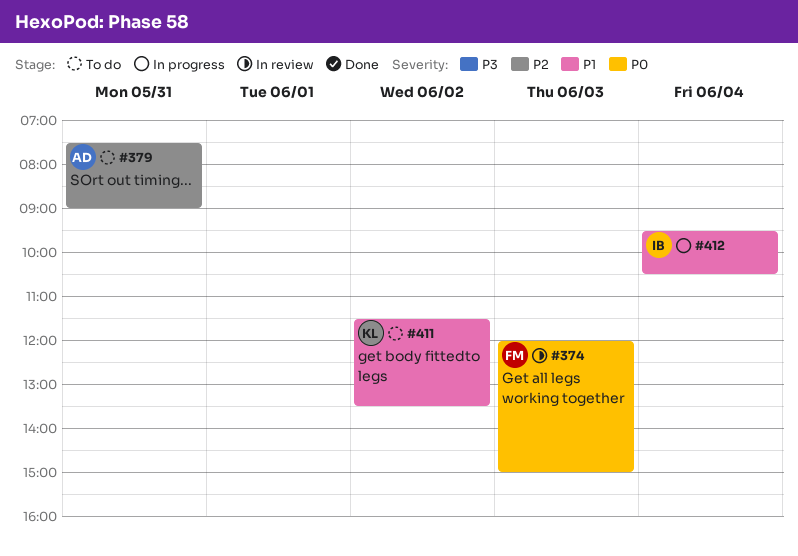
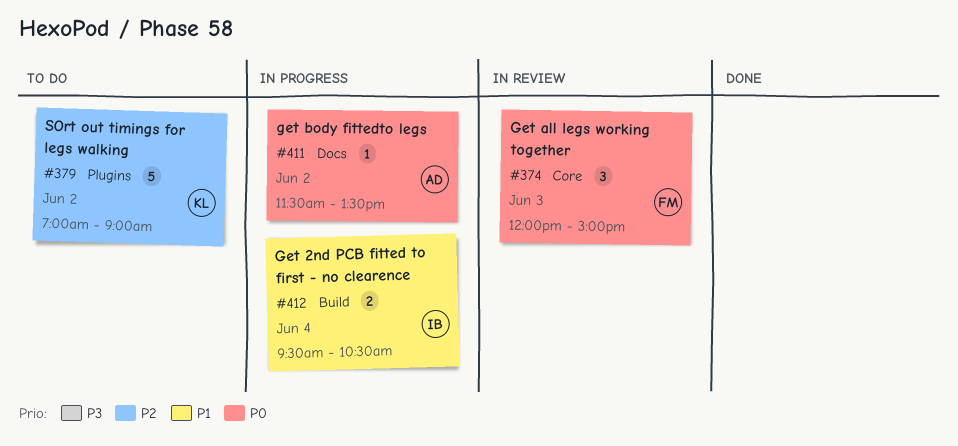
#379, owner: AD -> KL
#379, day: May 31 -> Jun 2
#379, begins: 07:30 -> 07:00
#411, status: To do -> In progress
#411, owner: KL -> AD
#411, priority: P1 -> P0

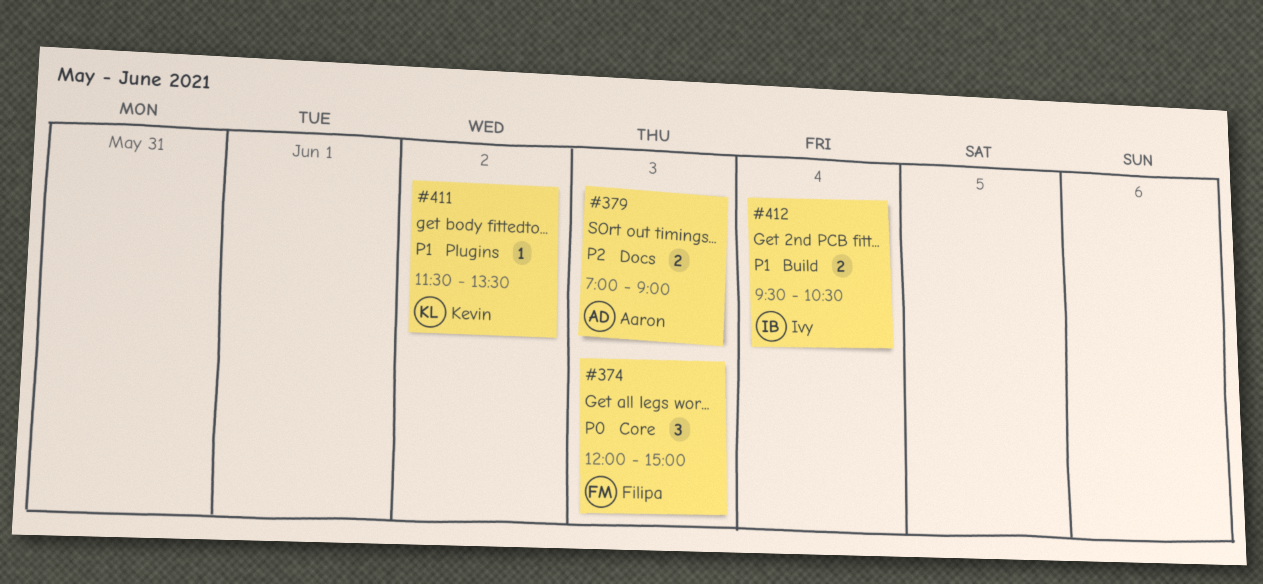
#379, owner: Kevin -> Aaron
#379, label: Plugins -> Docs
#379, estimate: 5 -> 2
#379, day: Jun 2 -> Jun 3
#411, owner: Aaron -> Kevin
#411, priority: P0 -> P1
#411, label: Docs -> Plugins

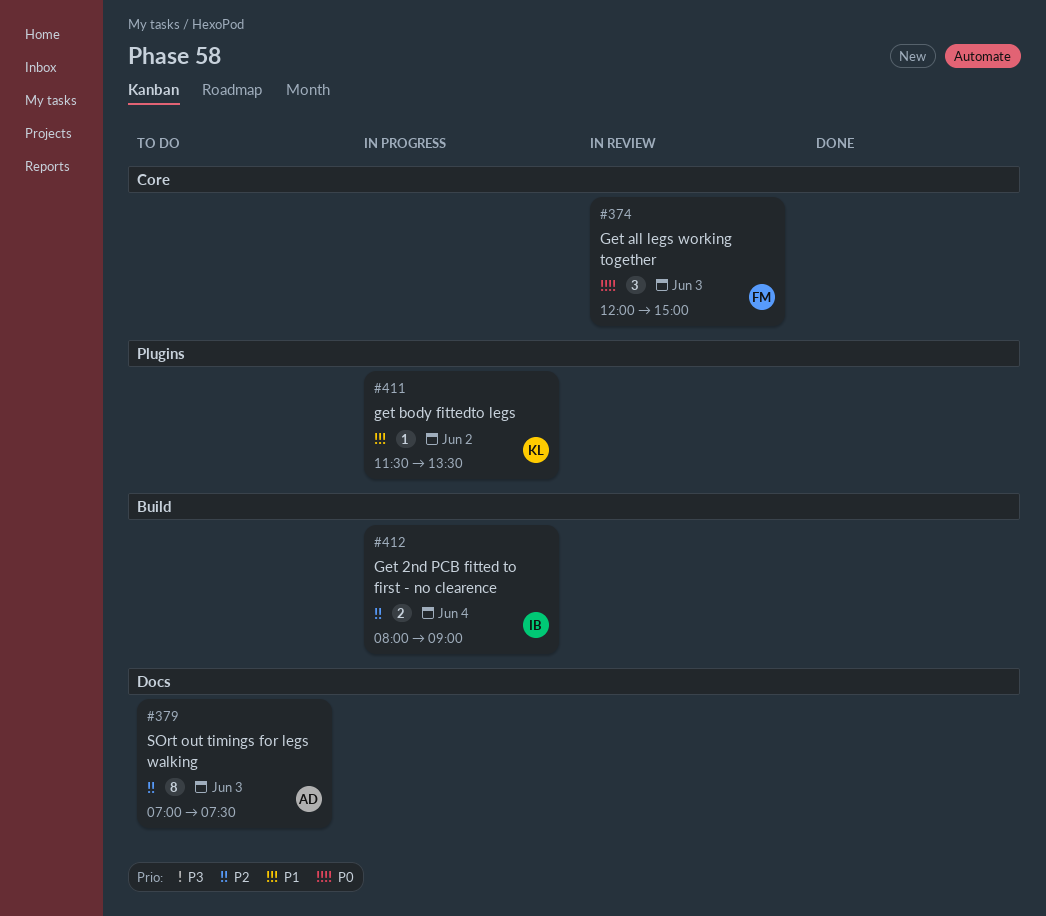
#379, estimate: 2 -> 8
#379, ends: 09:00 -> 07:30
#412, priority: P1 -> P2
#412, begins: 09:30 -> 08:00
#412, ends: 10:30 -> 09:00

